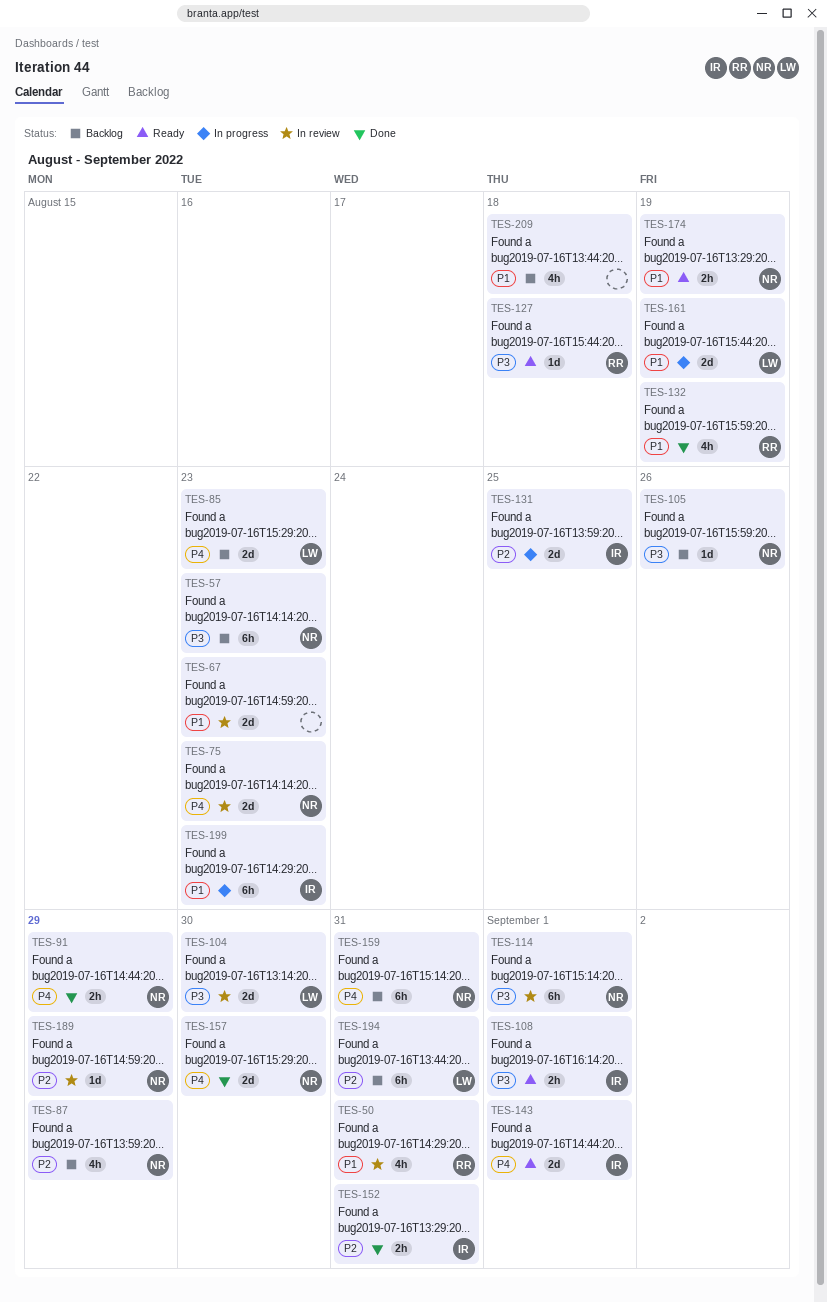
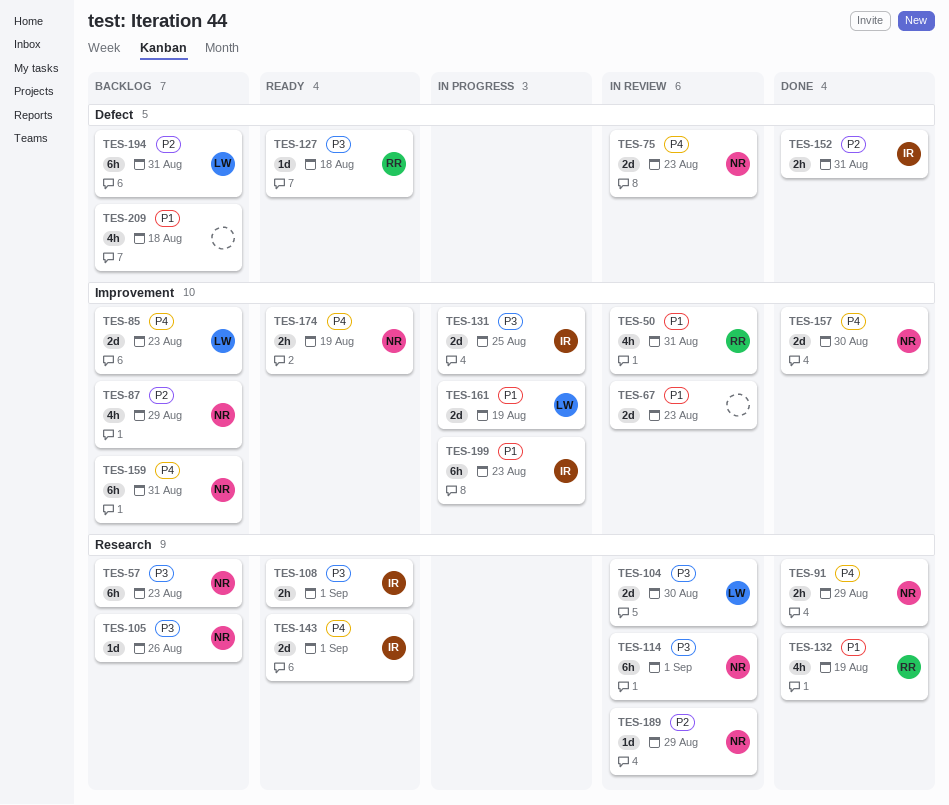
TES-131, priority: P2 -> P3
TES-174, priority: P1 -> P4

